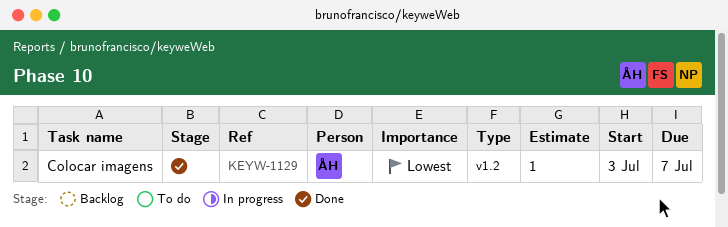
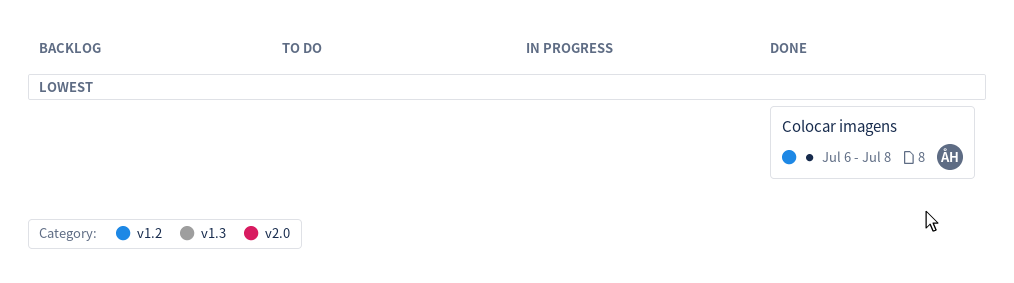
Colocar imagens, start: Jul 3 -> Jul 6
Colocar imagens, due: Jul 7 -> Jul 8

